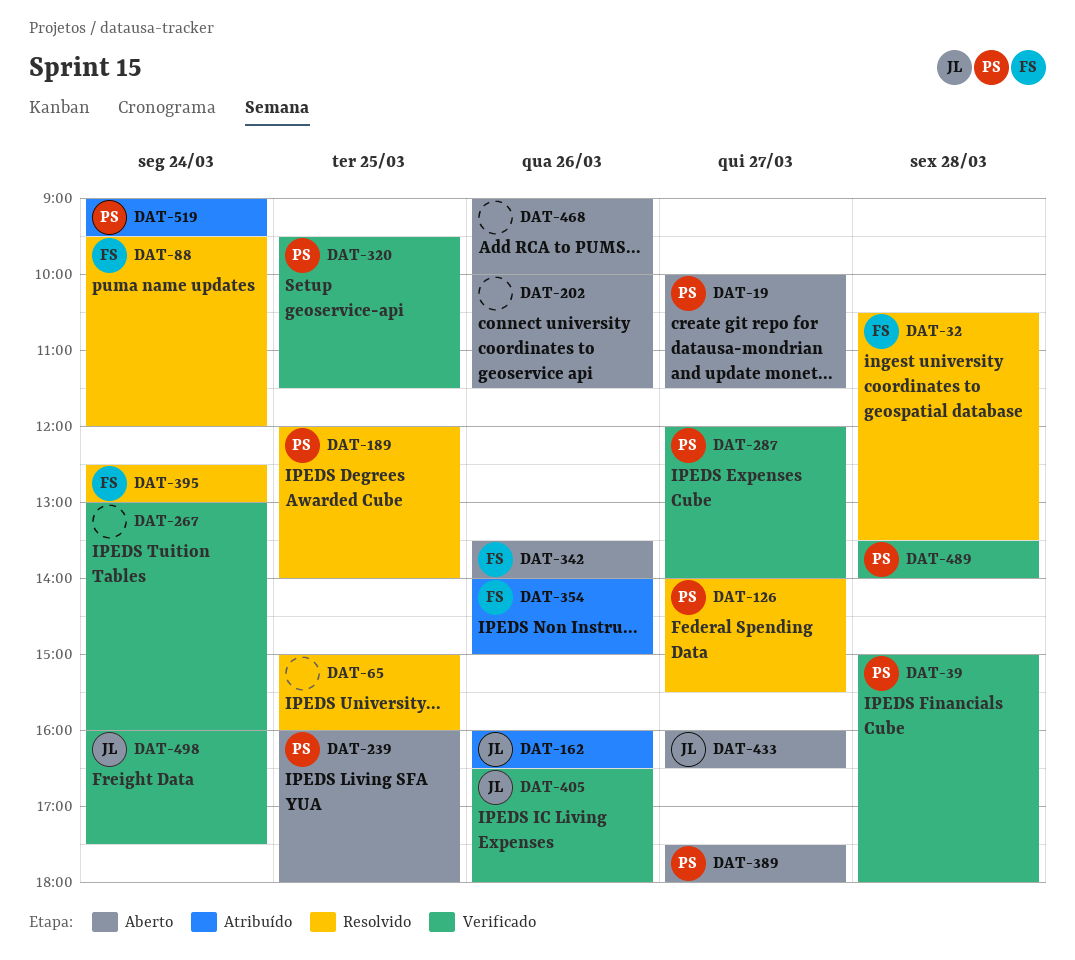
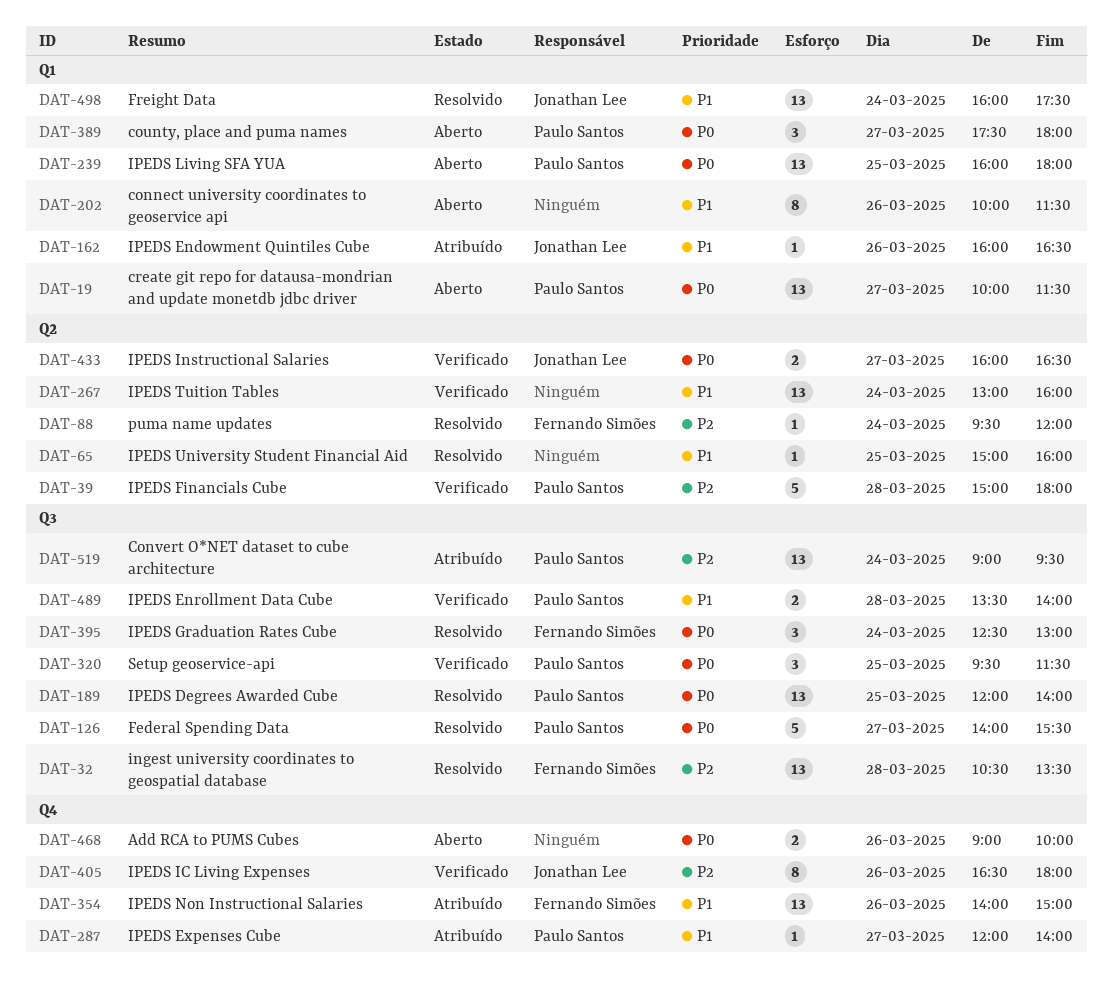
DAT-287, status: Verificado -> Atribuído
DAT-342: present -> none
DAT-433, status: Aberto -> Verificado
DAT-498, status: Verificado -> Resolvido

